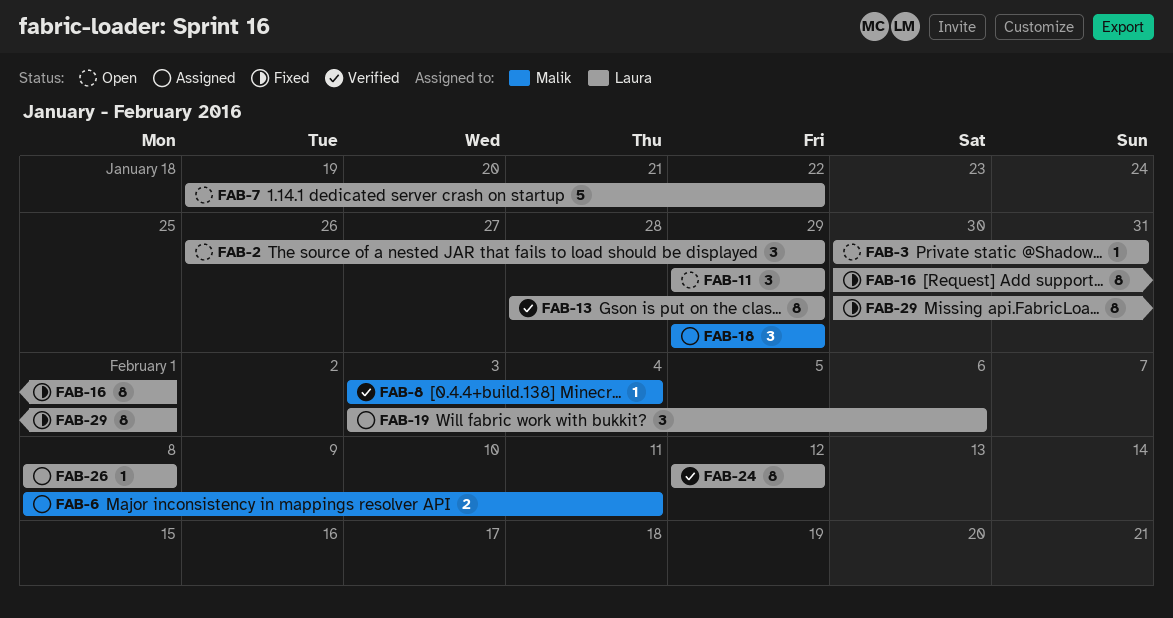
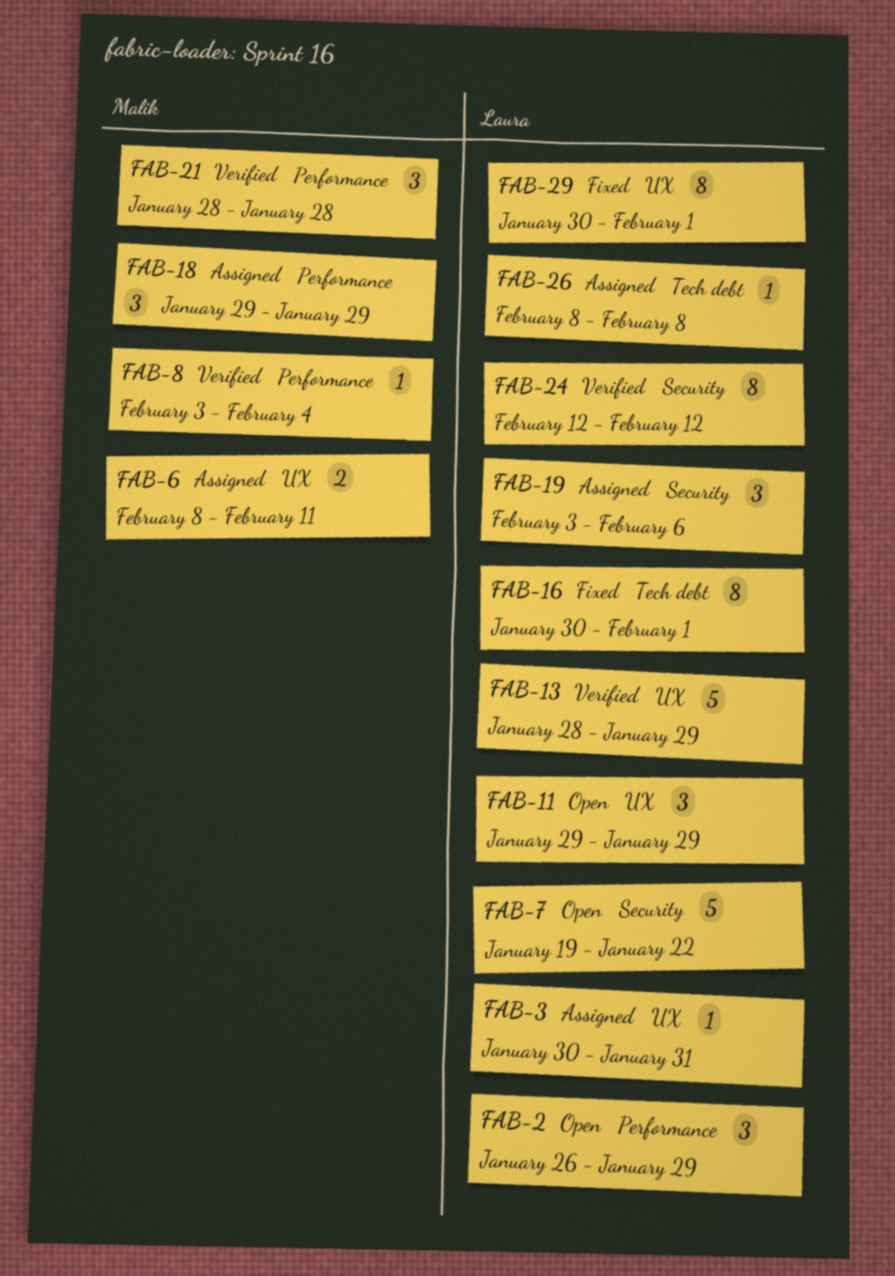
FAB-3, status: Open -> Assigned
FAB-13, estimate: 8 -> 5
FAB-21: none -> present

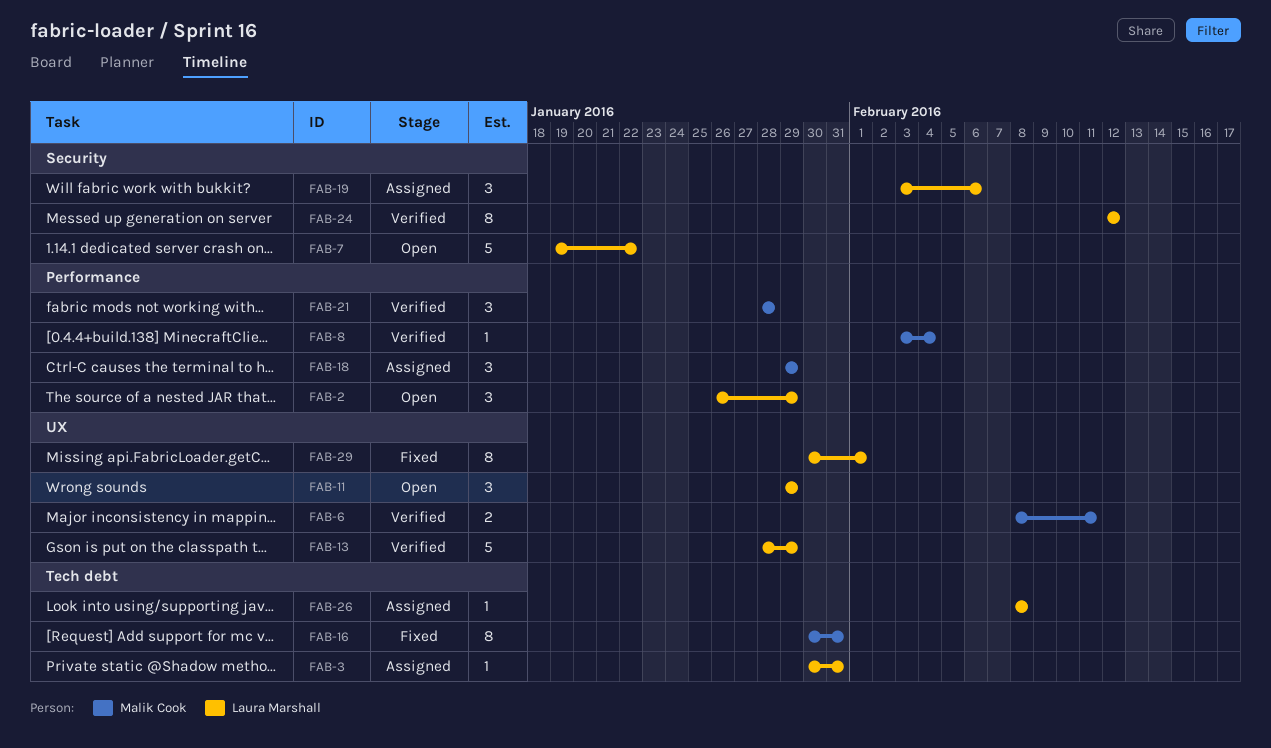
FAB-3, label: UX -> Tech debt
FAB-6, status: Assigned -> Verified
FAB-16, owner: Laura Marshall -> Malik Cook
FAB-16, due: Feb 1 -> Jan 31

